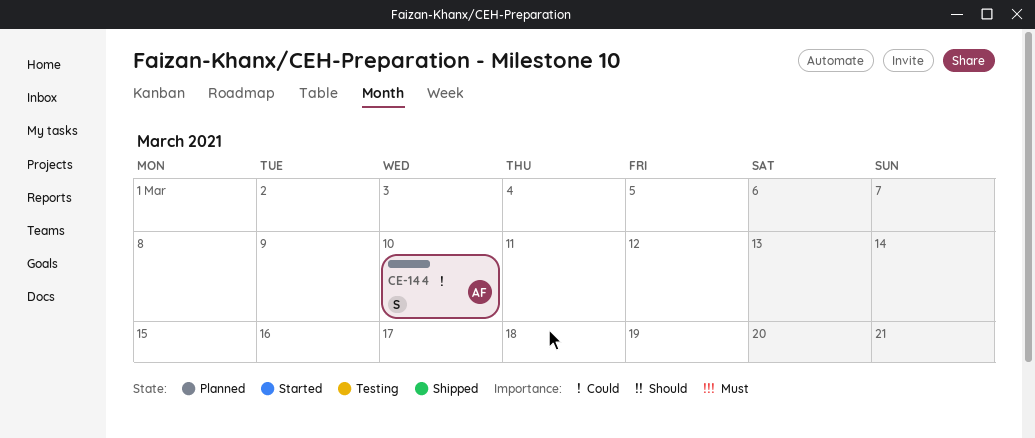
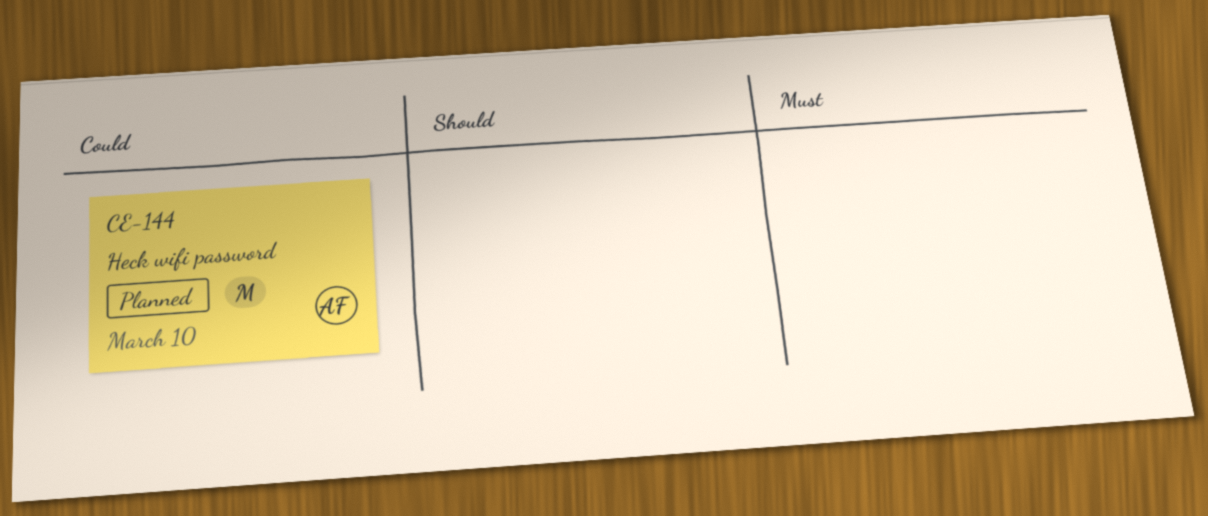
CE-144, estimate: S -> M

